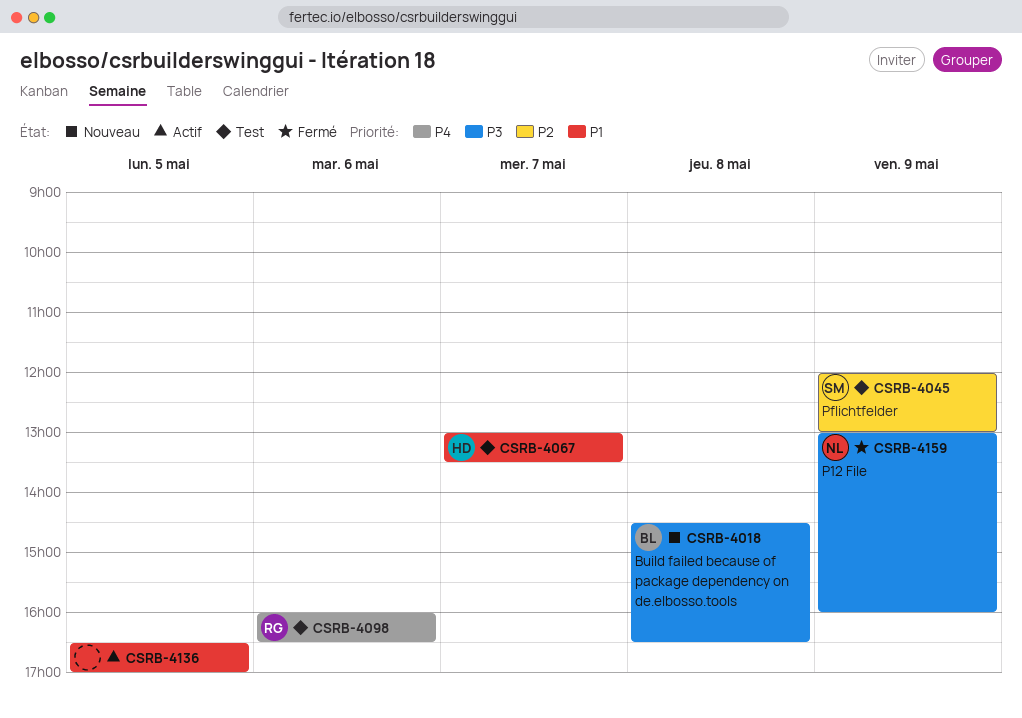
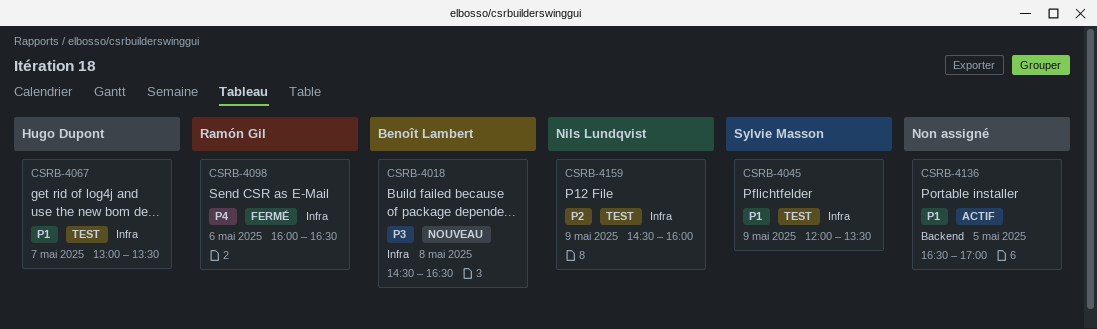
CSRB-4045, priority: P2 -> P1
CSRB-4045, ends: 13:00 -> 13:30
CSRB-4098, status: Test -> Fermé
CSRB-4159, status: Fermé -> Test
CSRB-4159, priority: P3 -> P2
CSRB-4159, begins: 13:00 -> 14:30

